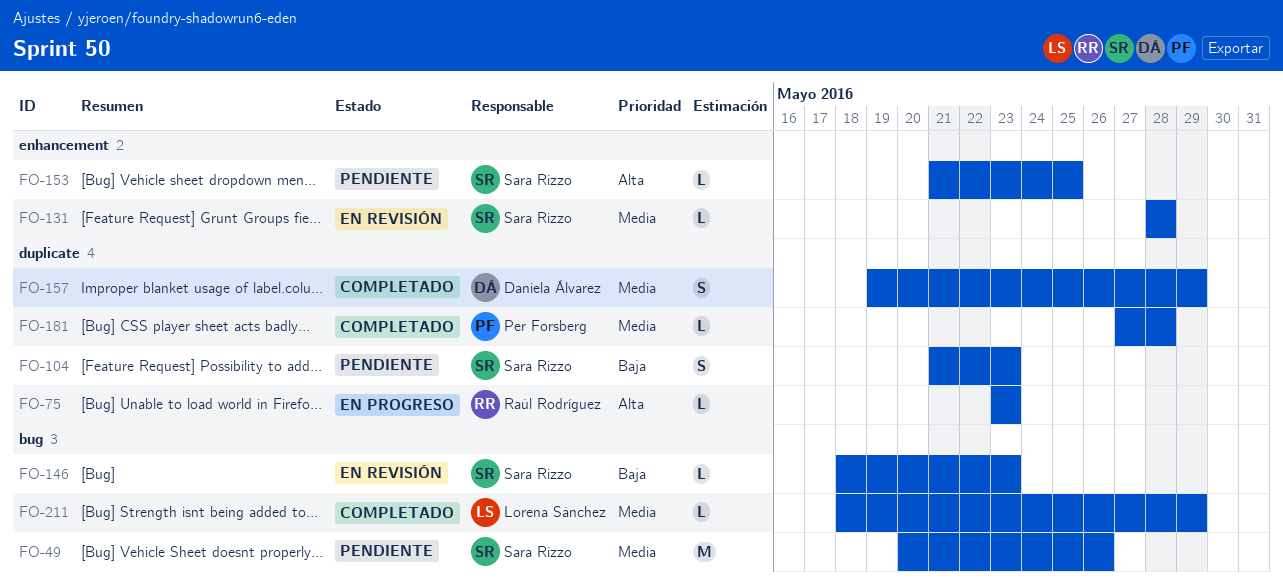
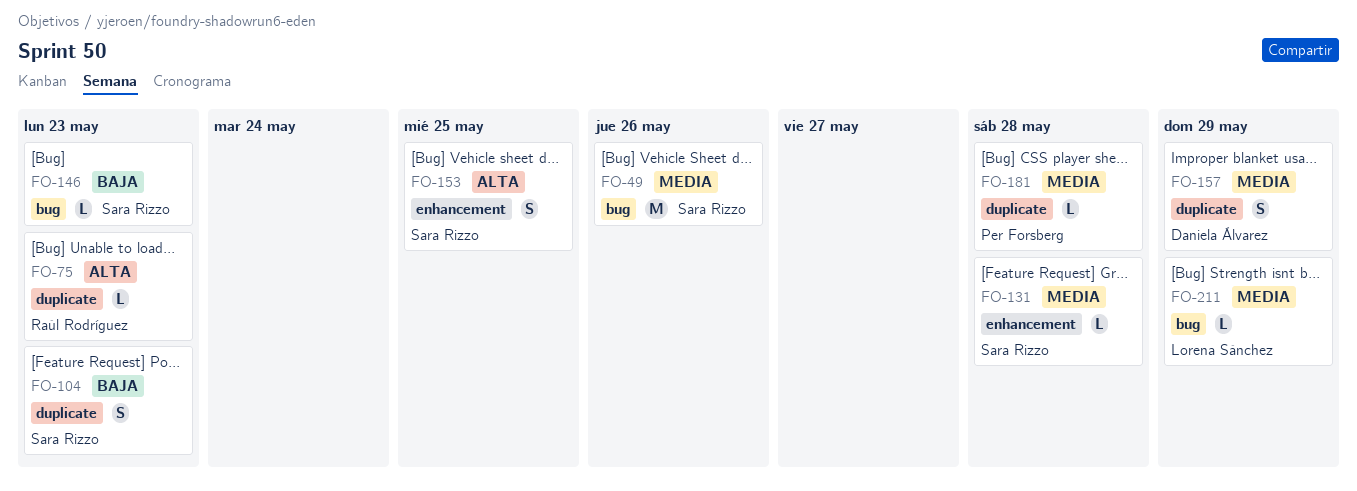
FO-153, estimate: L -> S

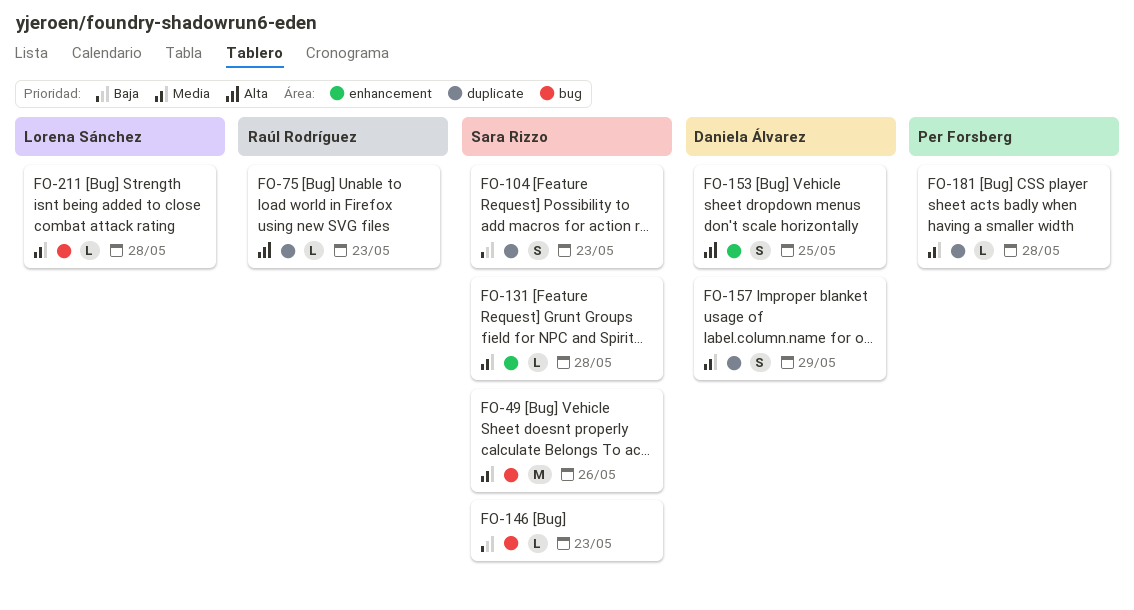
FO-153, owner: Sara Rizzo -> Daniela Álvarez
FO-211, due: May 29 -> May 28

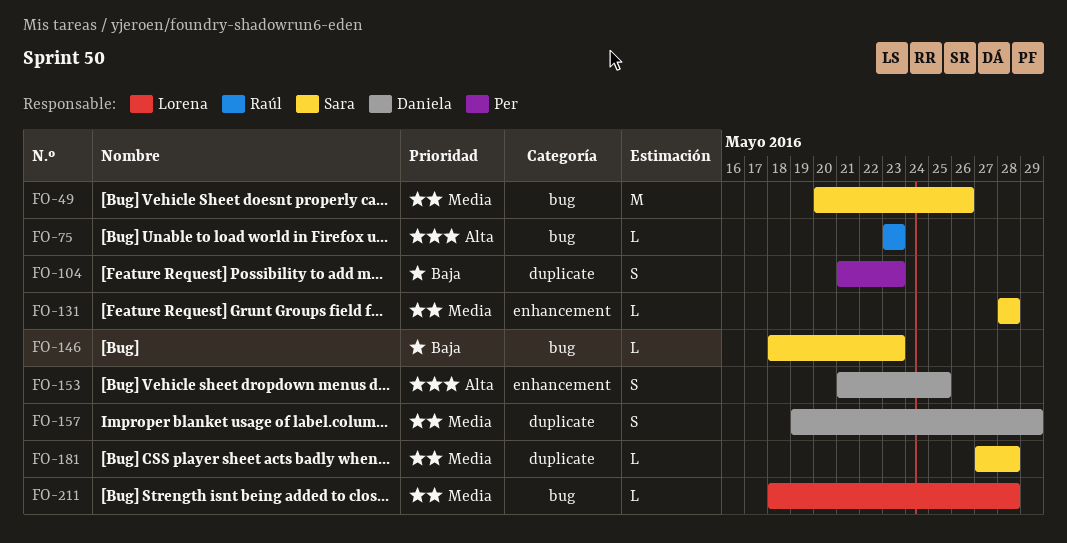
FO-75, label: duplicate -> bug
FO-104, owner: Sara Rizzo -> Per Forsberg
FO-181, owner: Per Forsberg -> Sara Rizzo

